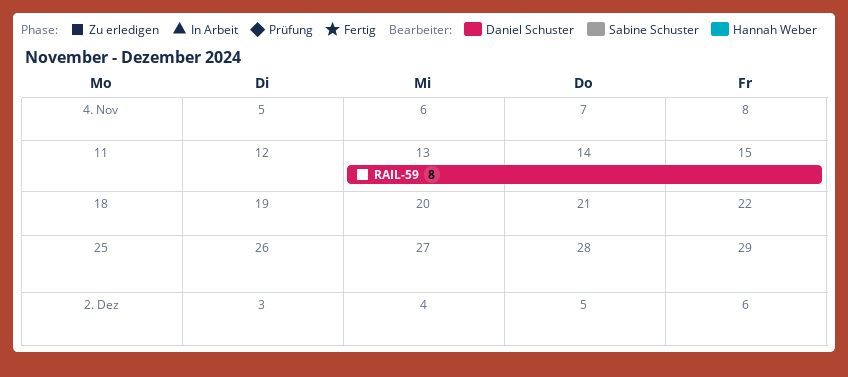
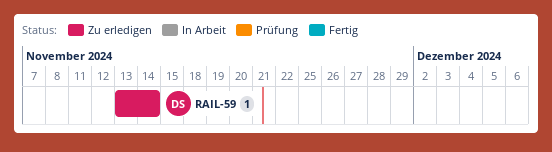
RAIL-59, estimate: 8 -> 1
RAIL-59, due: Nov 15 -> Nov 14

